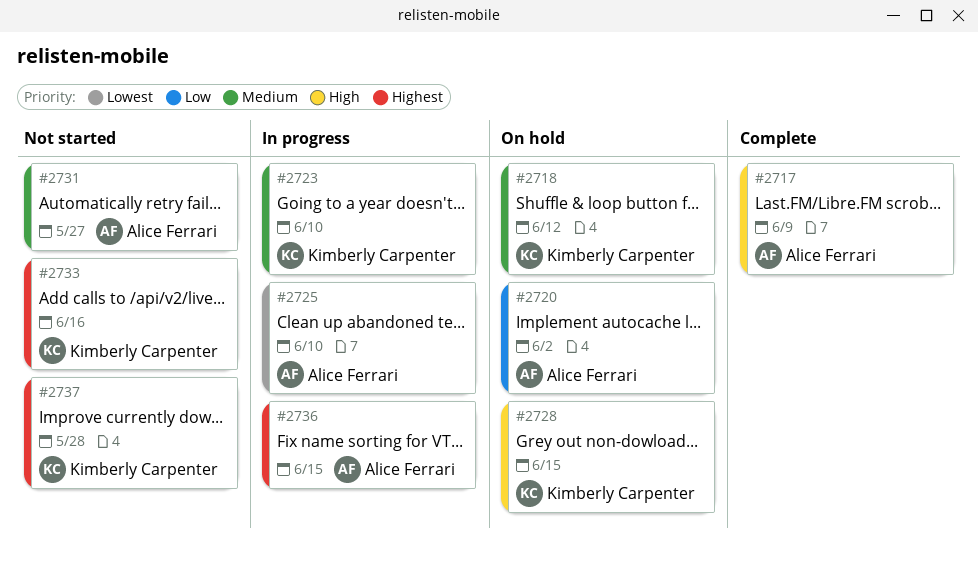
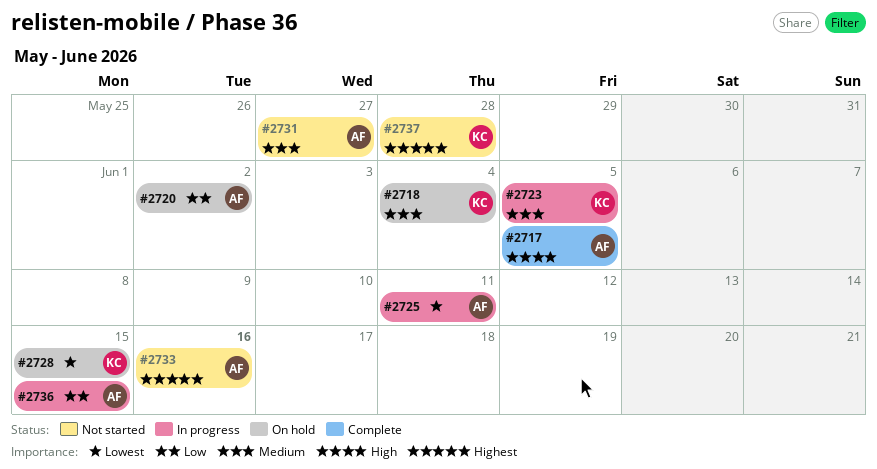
#2717, due: Jun 9 -> Jun 5
#2718, due: Jun 12 -> Jun 4
#2723, due: Jun 10 -> Jun 5
#2725, due: Jun 10 -> Jun 11
#2728, priority: High -> Lowest
#2733, owner: Kimberly Carpenter -> Alice Ferrari
#2736, priority: Highest -> Low

